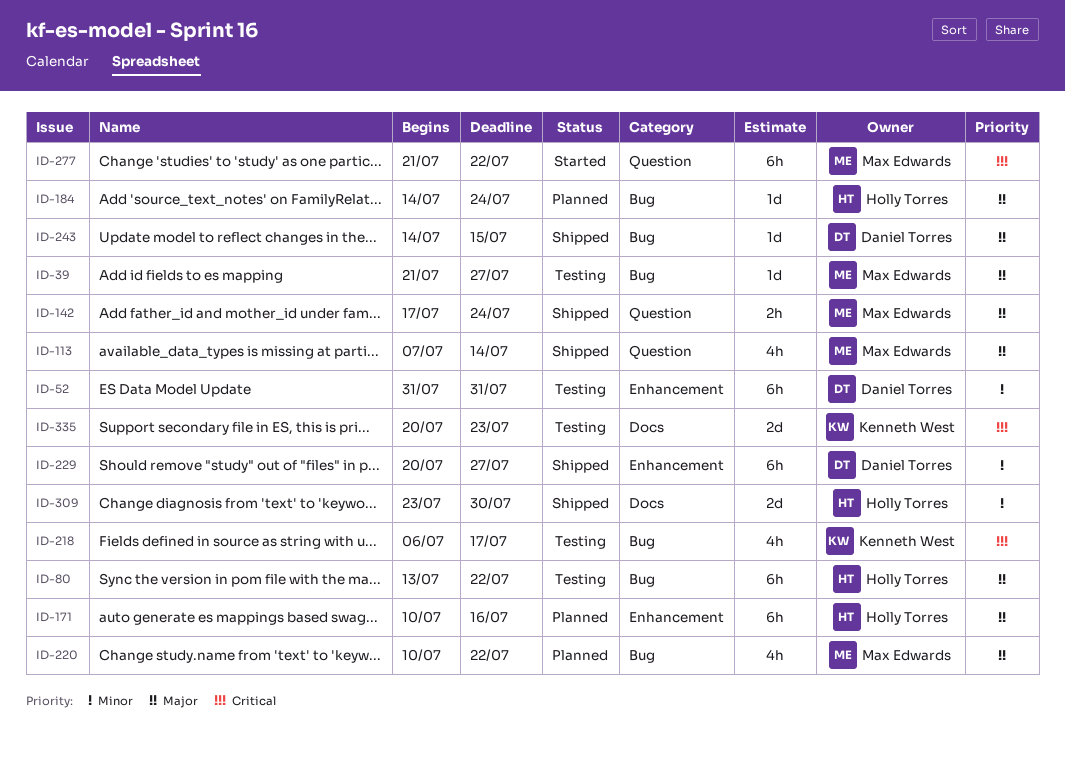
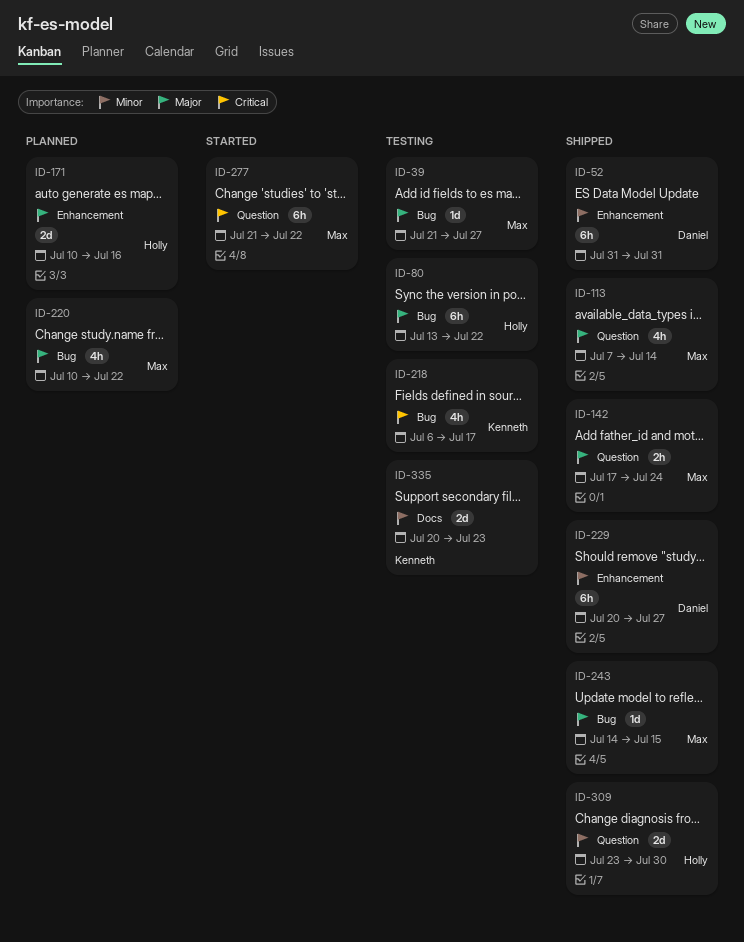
ID-52, status: Testing -> Shipped
ID-171, estimate: 6h -> 2d
ID-184: present -> none
ID-243, owner: Daniel Torres -> Max Edwards
ID-309, label: Docs -> Question
ID-335, priority: Critical -> Minor

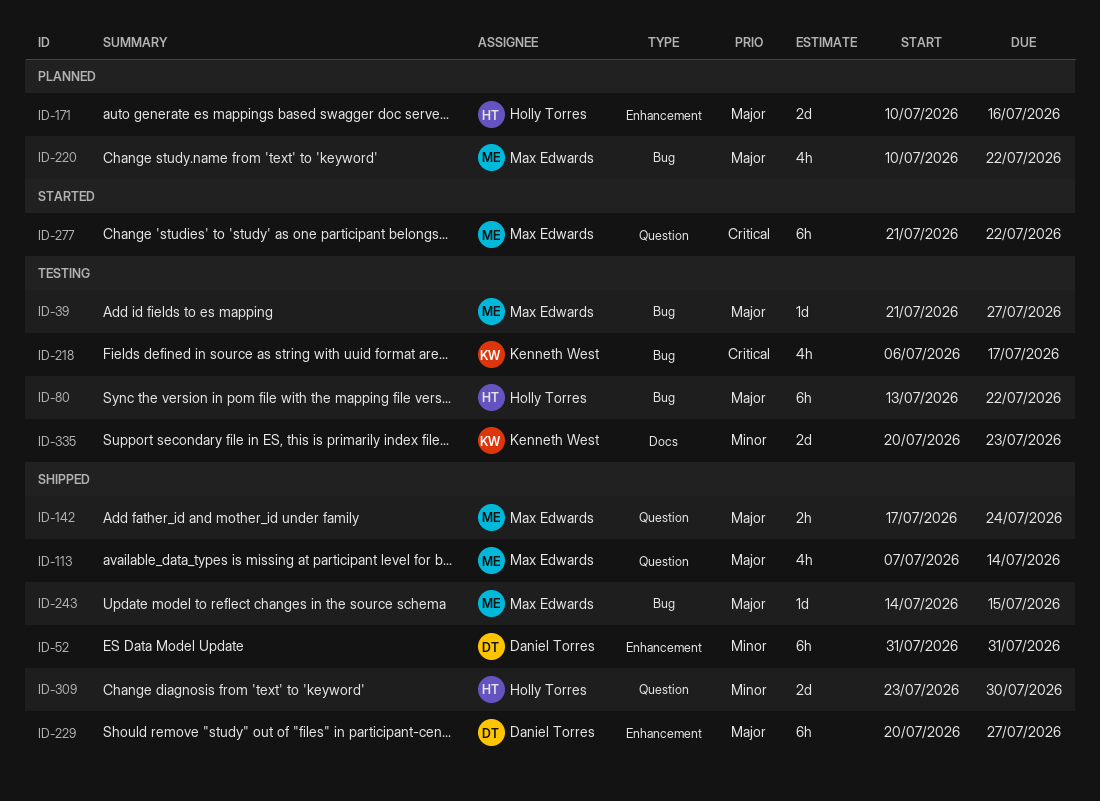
ID-229, priority: Minor -> Major

